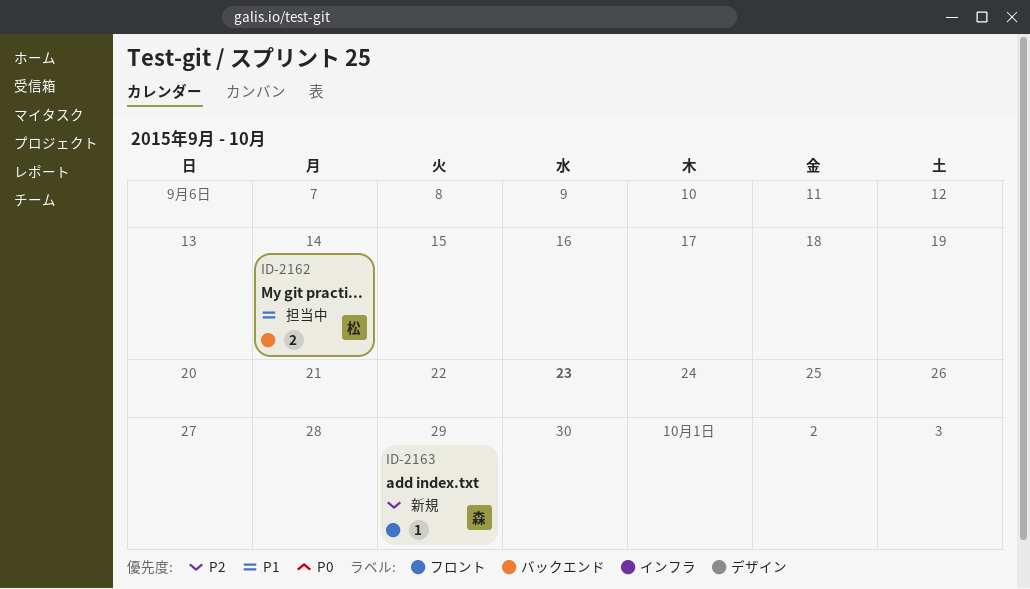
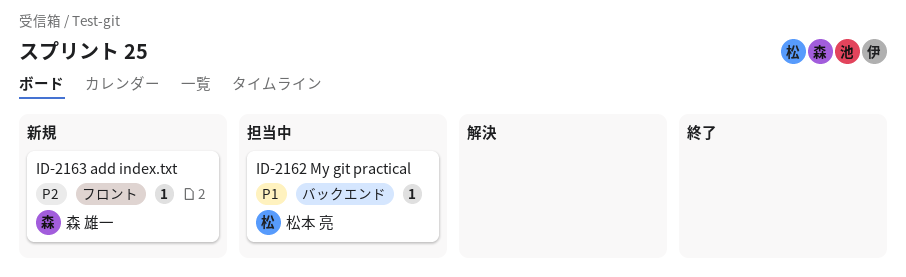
ID-2162, estimate: 2 -> 1

